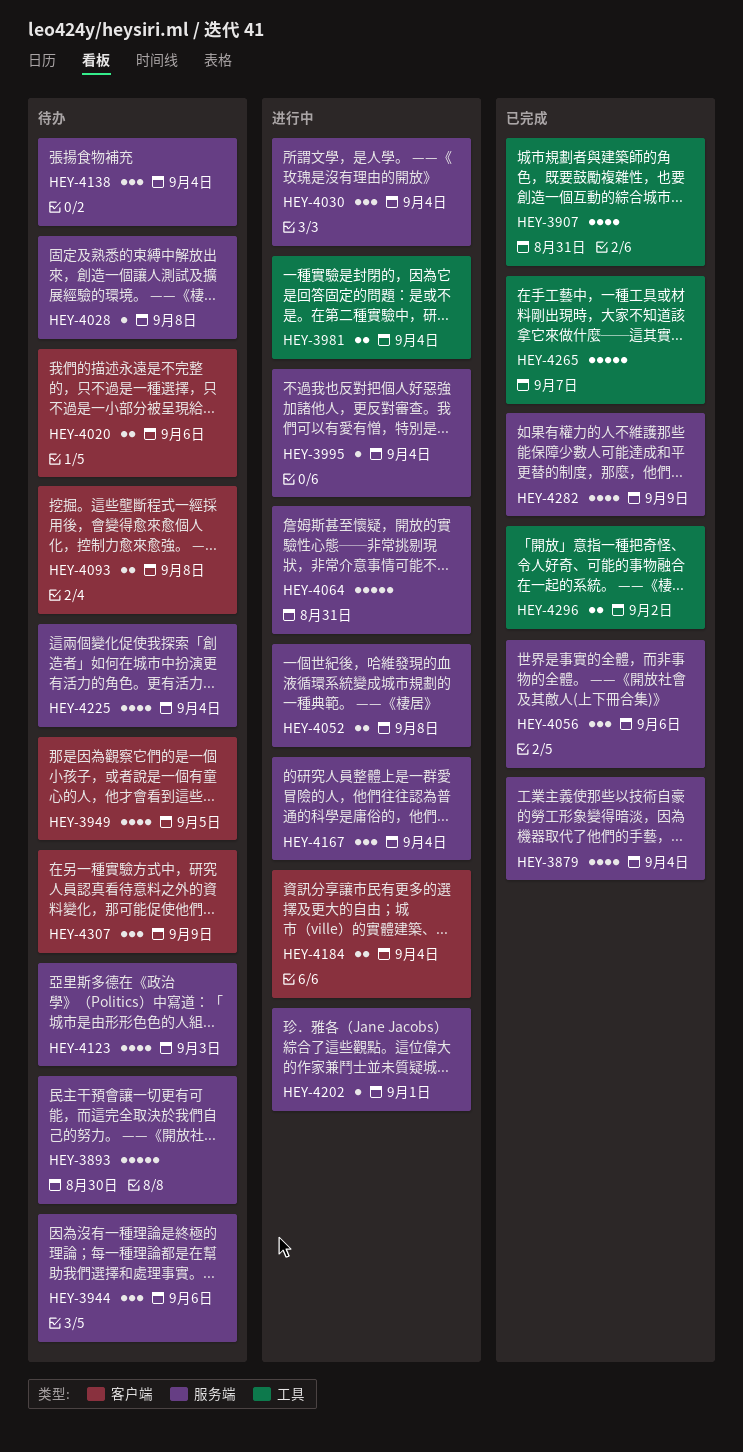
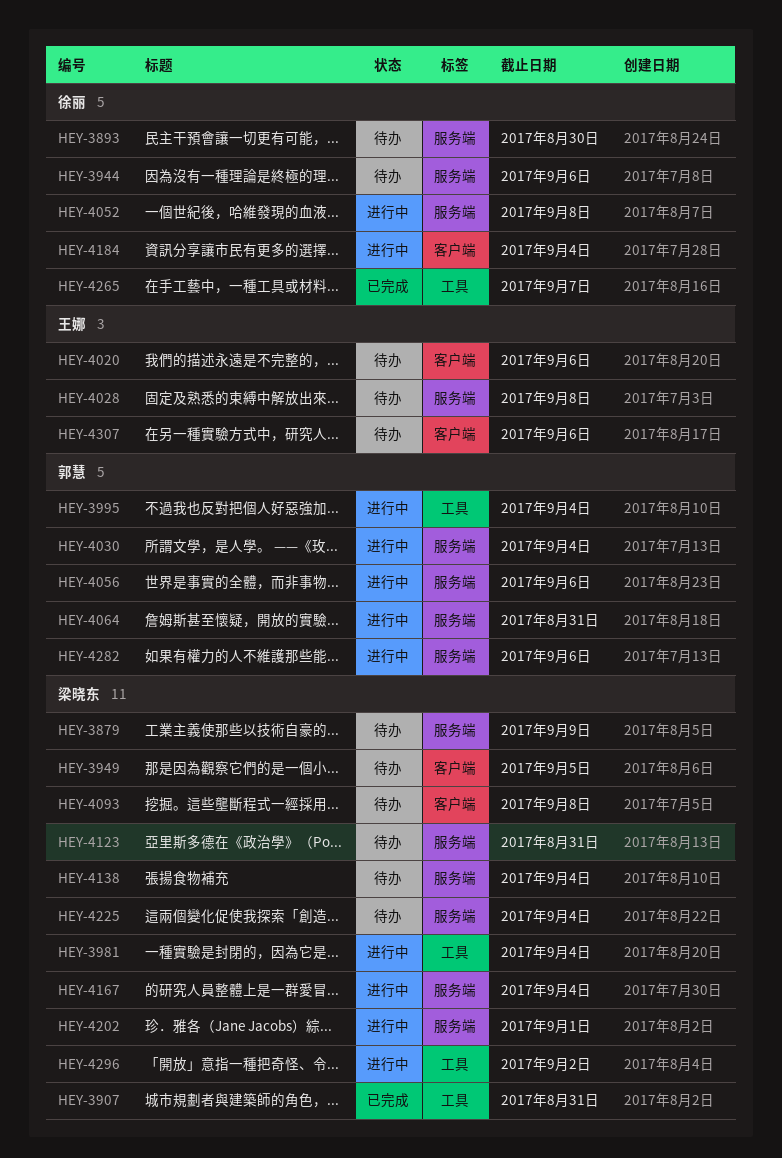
HEY-3879, status: 已完成 -> 待办
HEY-3879, due: Sep 4 -> Sep 9
HEY-3995, label: 服务端 -> 工具
HEY-4056, status: 已完成 -> 进行中
HEY-4123, due: Sep 3 -> Aug 31
HEY-4282, status: 已完成 -> 进行中
HEY-4282, due: Sep 9 -> Sep 6
HEY-4296, status: 已完成 -> 进行中
HEY-4307, due: Sep 9 -> Sep 6

